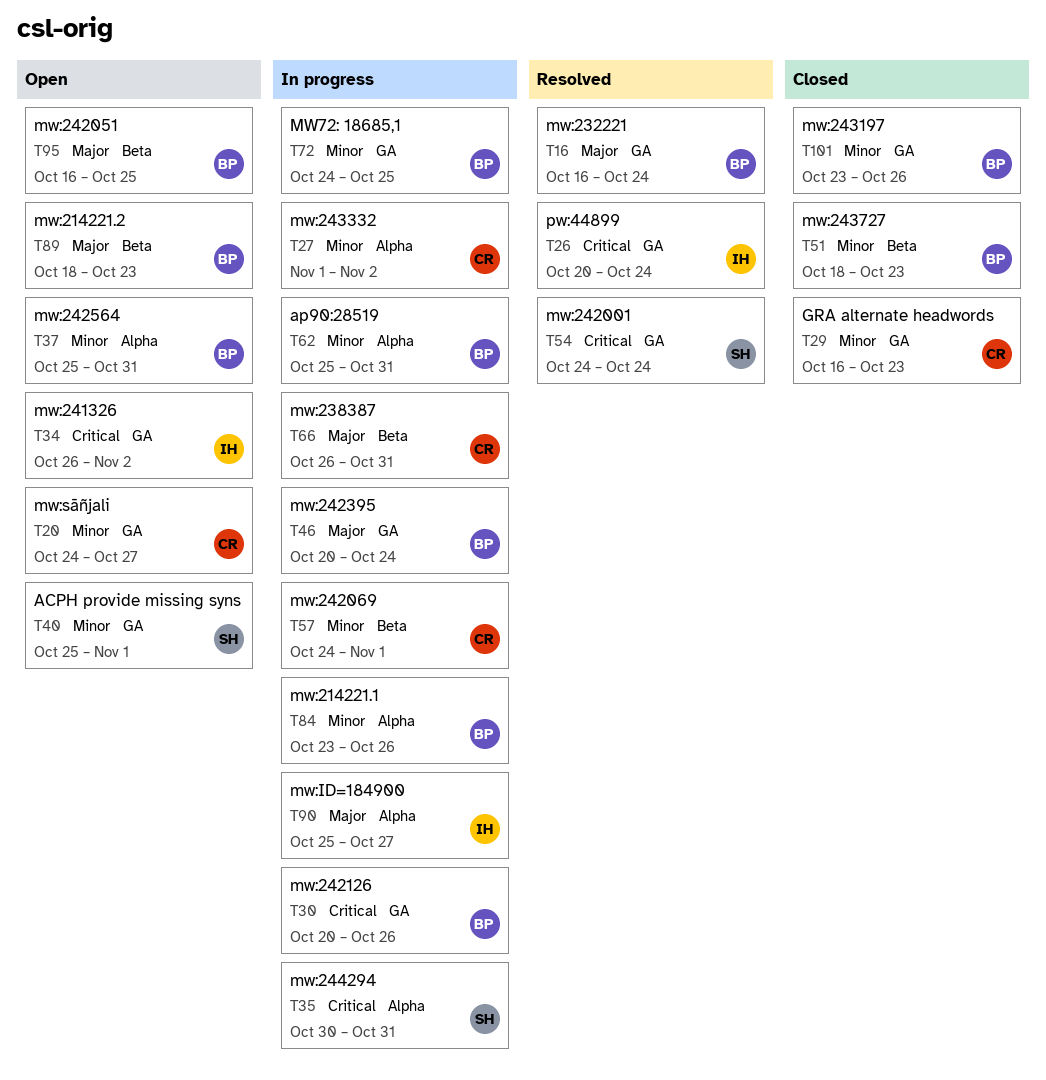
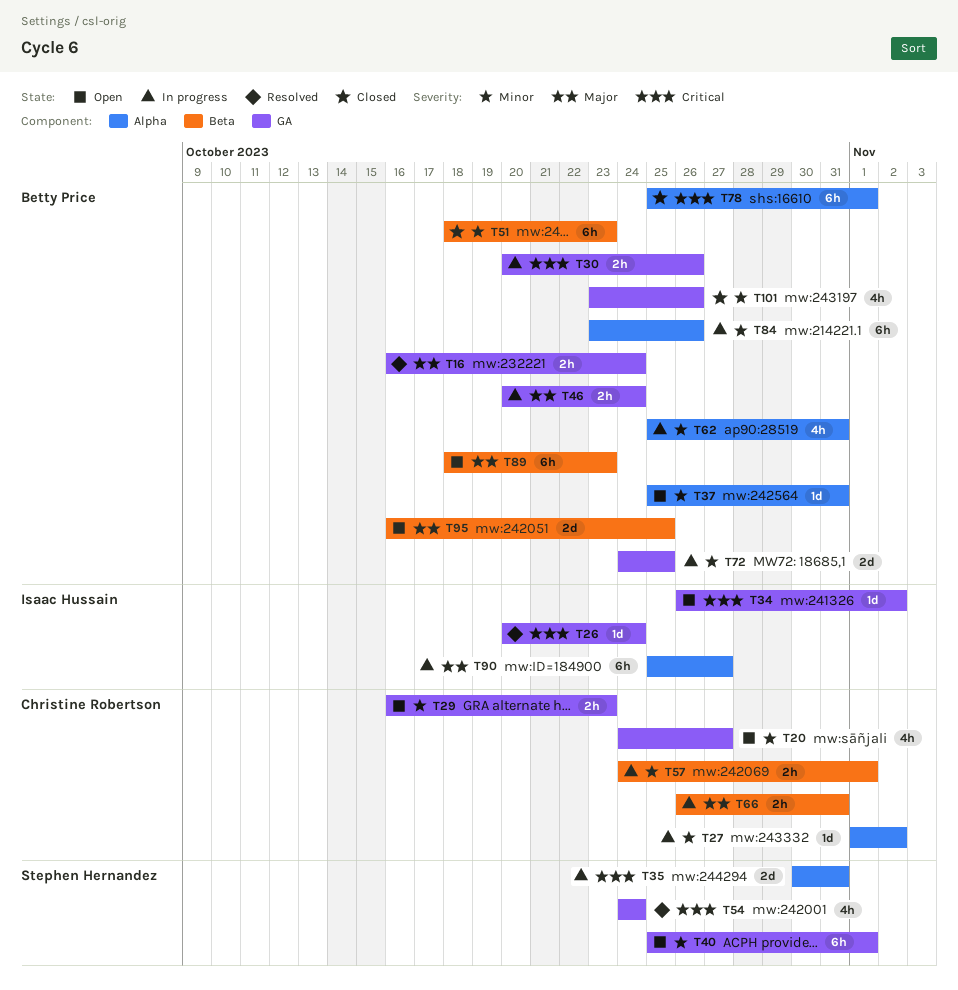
T29, status: Closed -> Open
T78: none -> present

